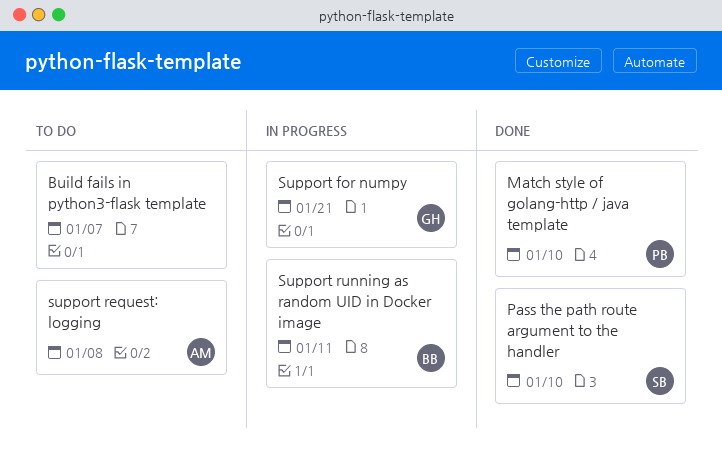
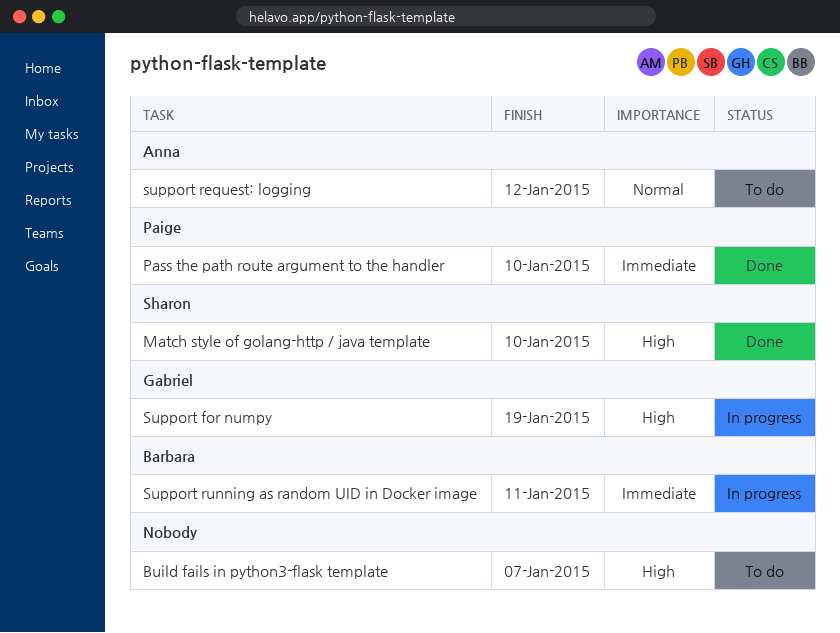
Match style of golang-http / java template, owner: Paige -> Sharon
Pass the path route argument to the handler, owner: Sharon -> Paige
Support for numpy, due: Jan 21 -> Jan 19
support request: logging, due: Jan 8 -> Jan 12

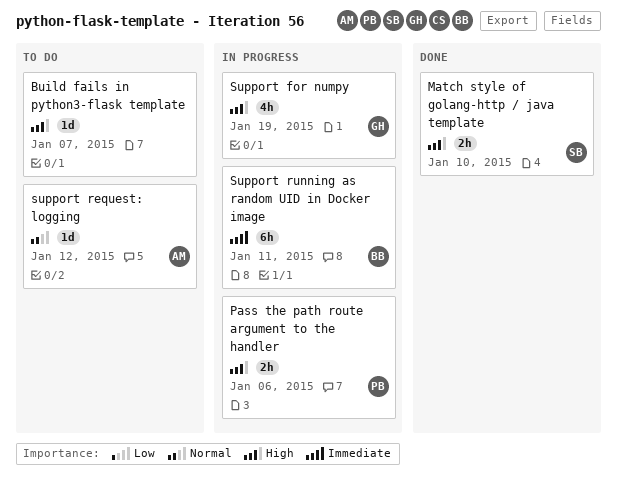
Pass the path route argument to the handler, status: Done -> In progress
Pass the path route argument to the handler, priority: Immediate -> High
Pass the path route argument to the handler, due: Jan 10 -> Jan 6

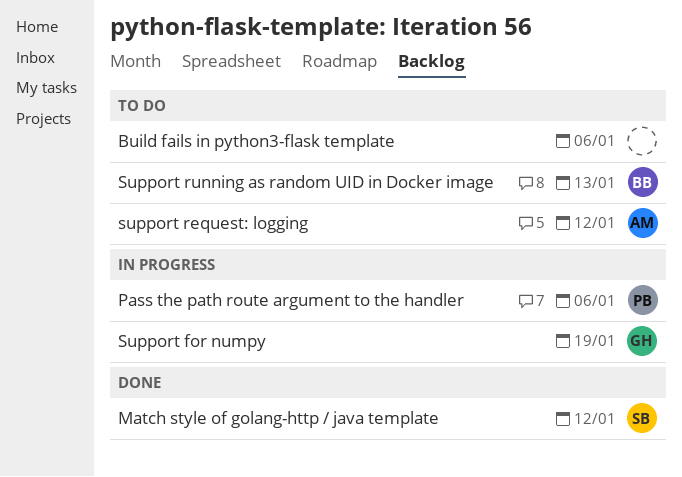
Build fails in python3-flask template, due: Jan 7 -> Jan 6
Match style of golang-http / java template, due: Jan 10 -> Jan 12
Support running as random UID in Docker image, status: In progress -> To do
Support running as random UID in Docker image, due: Jan 11 -> Jan 13

